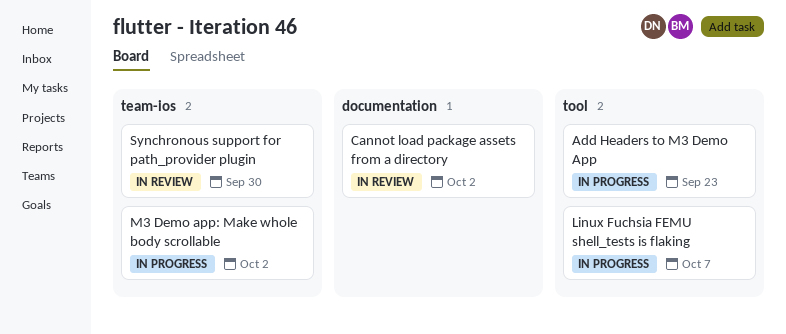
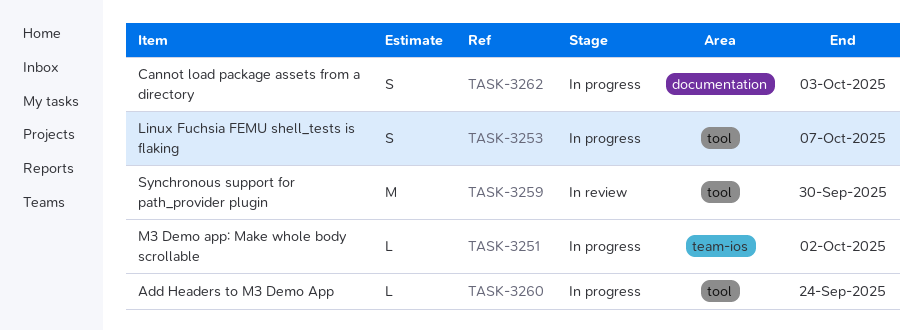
Add Headers to M3 Demo App, due: Sep 23 -> Sep 24
Cannot load package assets from a directory, status: In review -> In progress
Cannot load package assets from a directory, due: Oct 2 -> Oct 3
Synchronous support for path_provider plugin, label: team-ios -> tool

